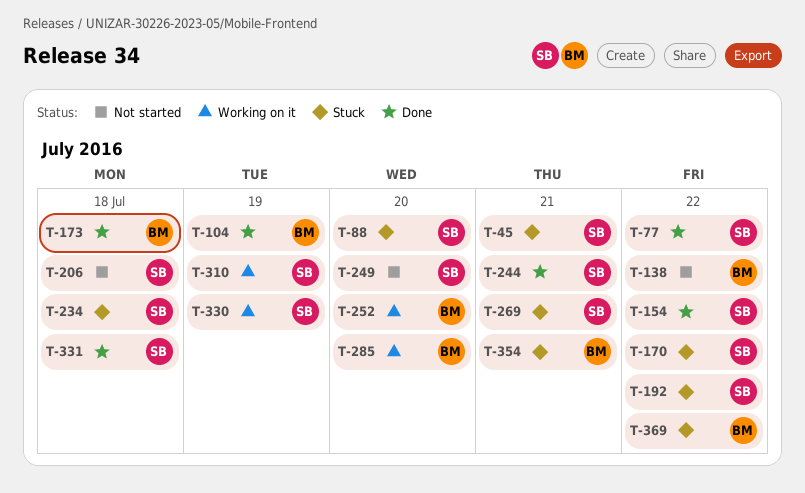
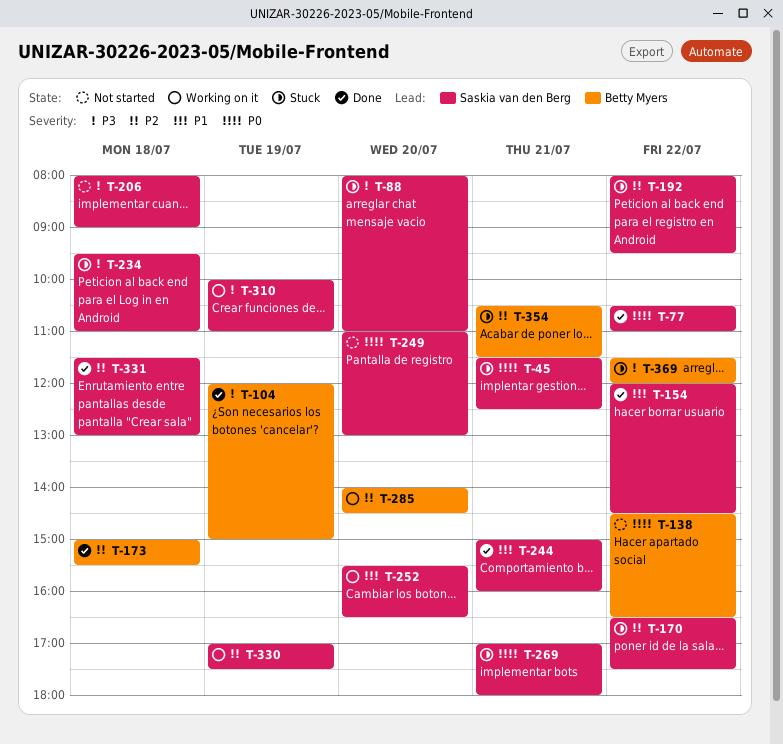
T-252, owner: Betty Myers -> Saskia van den Berg

